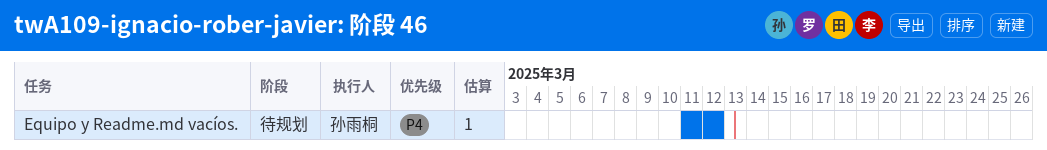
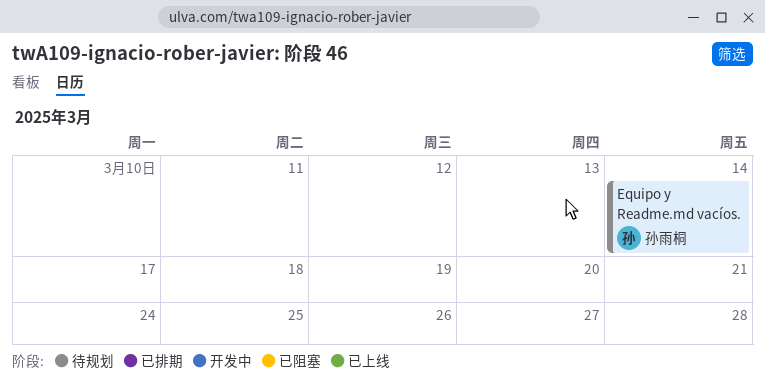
Equipo y Readme.md vacíos., due: Mar 12 -> Mar 14

